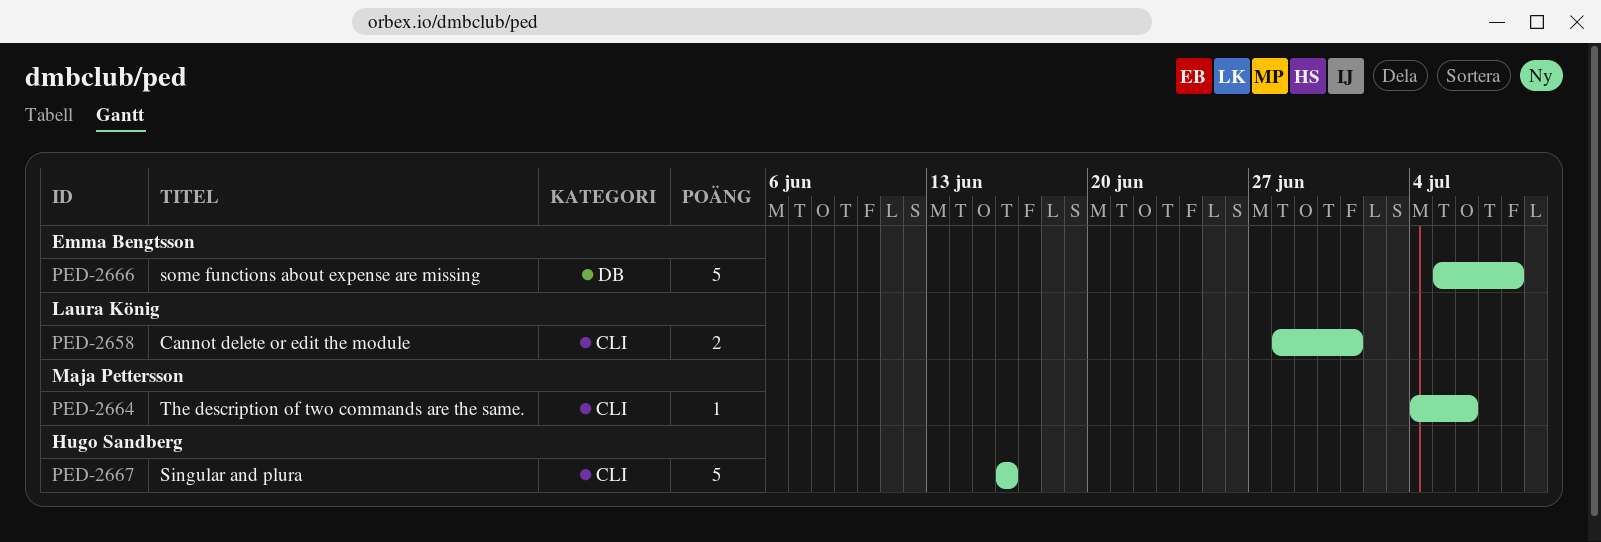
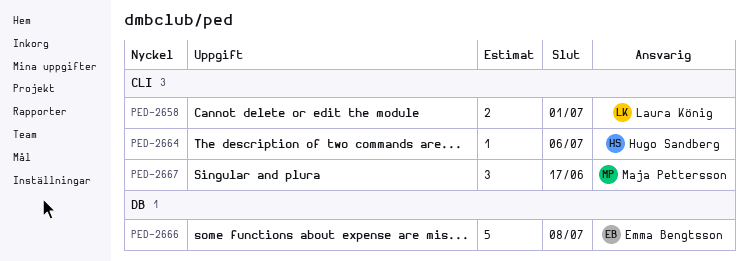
PED-2664, owner: Maja Pettersson -> Hugo Sandberg
PED-2667, owner: Hugo Sandberg -> Maja Pettersson
PED-2667, estimate: 5 -> 3
PED-2667, due: Jun 16 -> Jun 17

